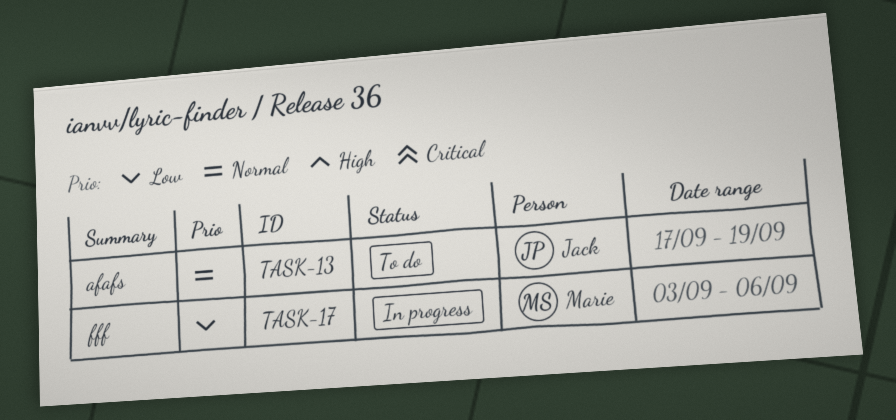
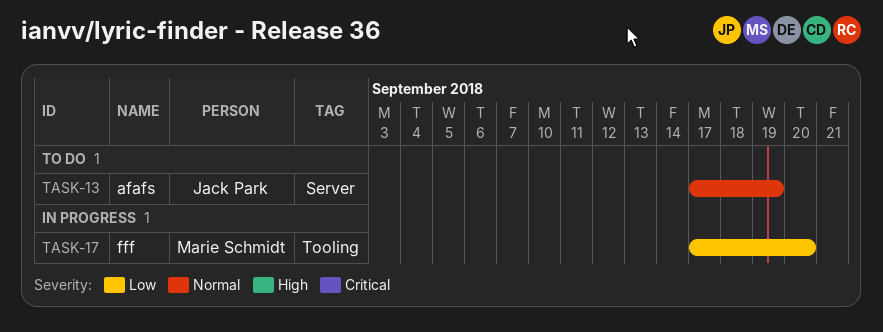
TASK-17, start: Sep 3 -> Sep 17
TASK-17, due: Sep 6 -> Sep 20

